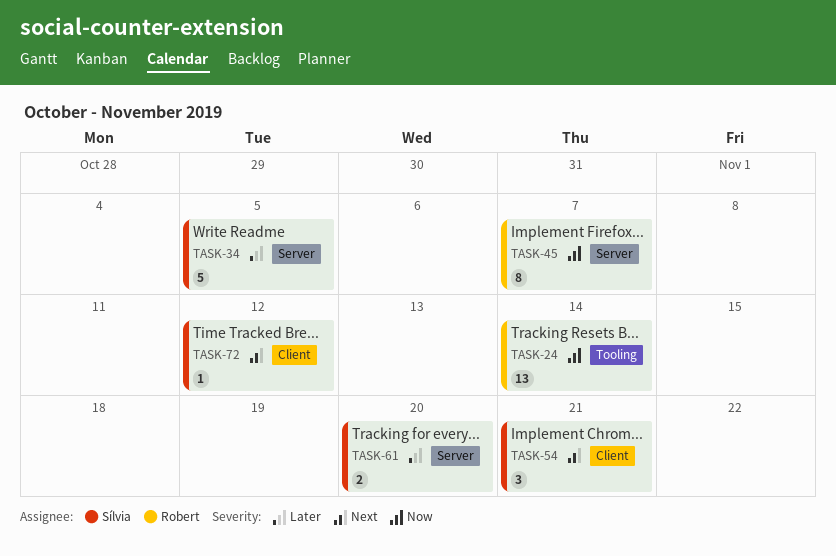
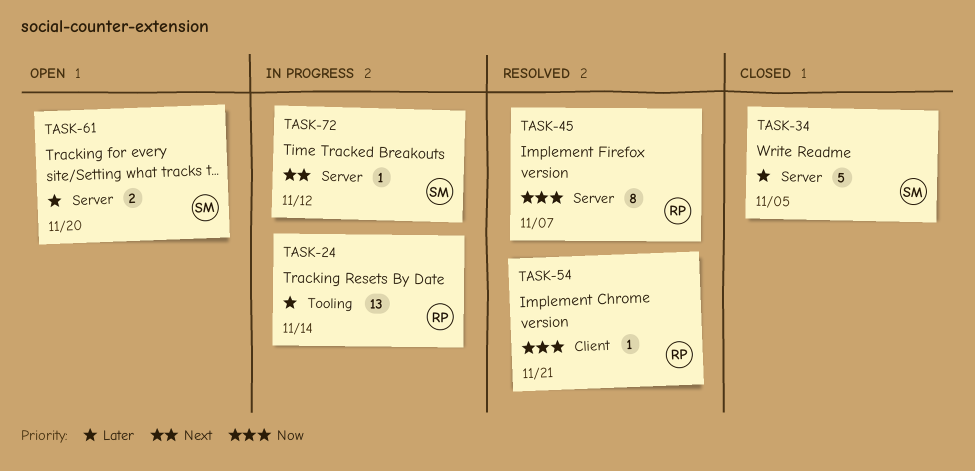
TASK-24, priority: Now -> Later
TASK-54, owner: Sílvia -> Robert
TASK-54, priority: Next -> Now
TASK-54, estimate: 3 -> 1
TASK-72, label: Client -> Server

